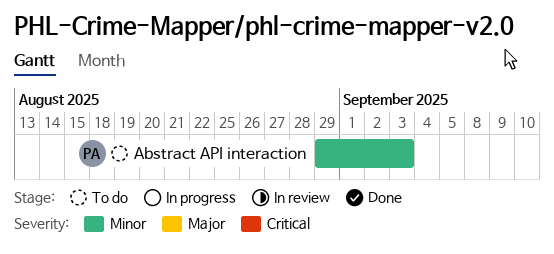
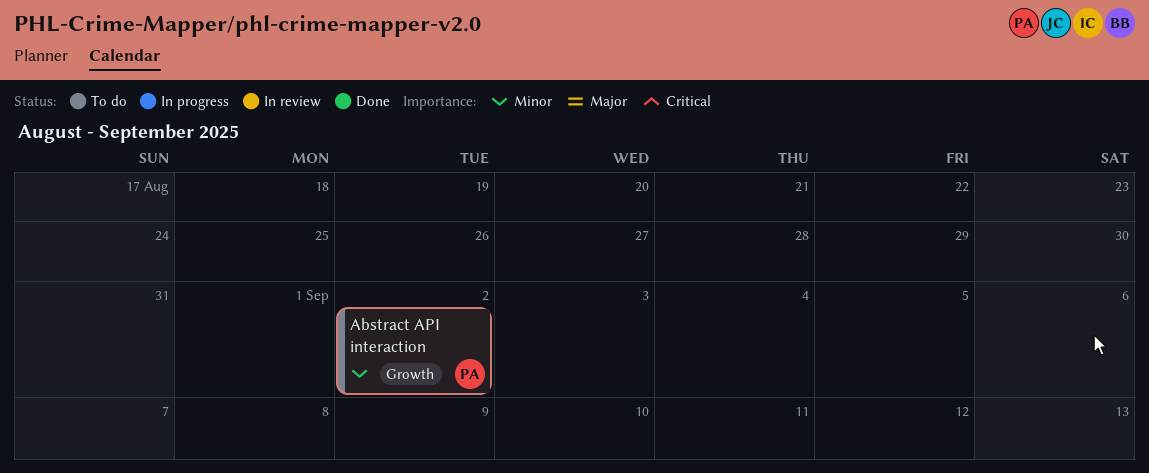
Abstract API interaction, due: Sep 3 -> Sep 2

